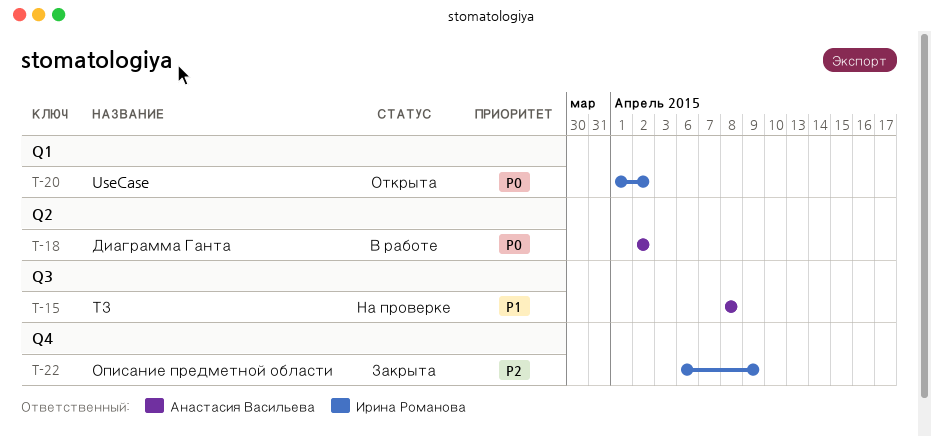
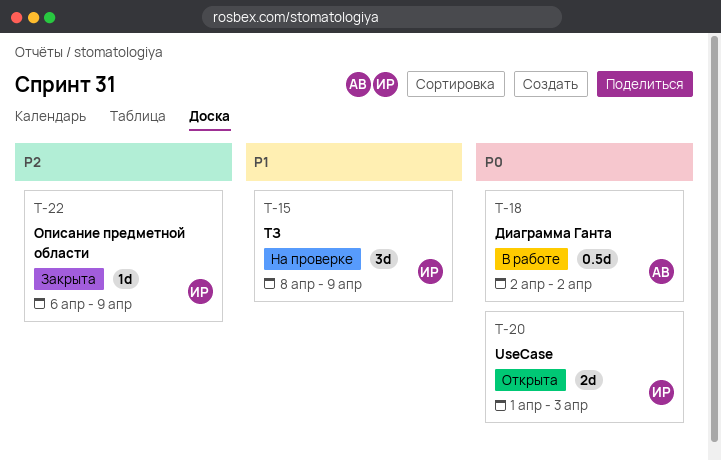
T-15, owner: Анастасия Васильева -> Ирина Романова
T-15, due: Apr 8 -> Apr 9
T-20, due: Apr 2 -> Apr 3

